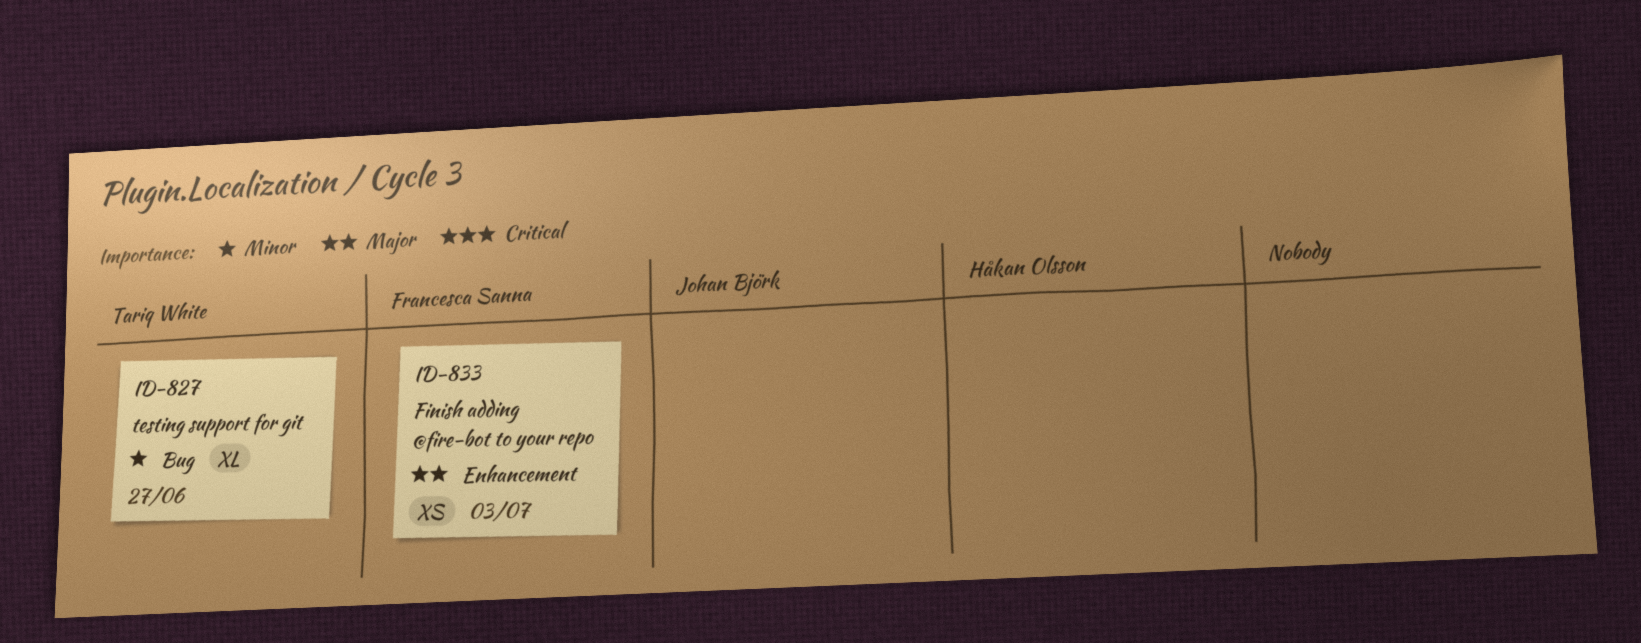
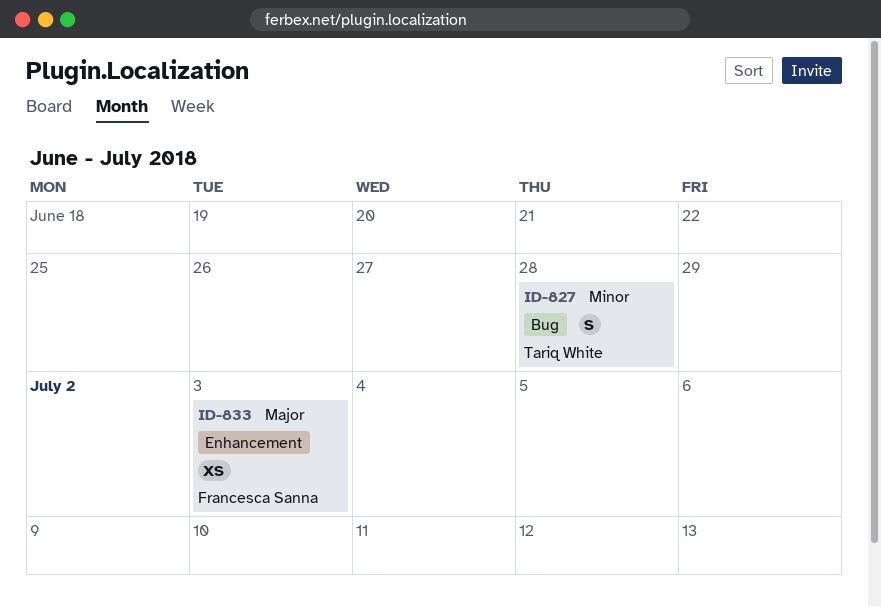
ID-827, estimate: XL -> S
ID-827, due: Jun 27 -> Jun 28

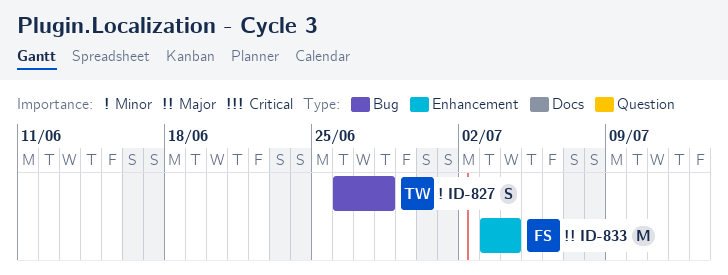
ID-833, estimate: XS -> M
ID-833, due: Jul 3 -> Jul 4

